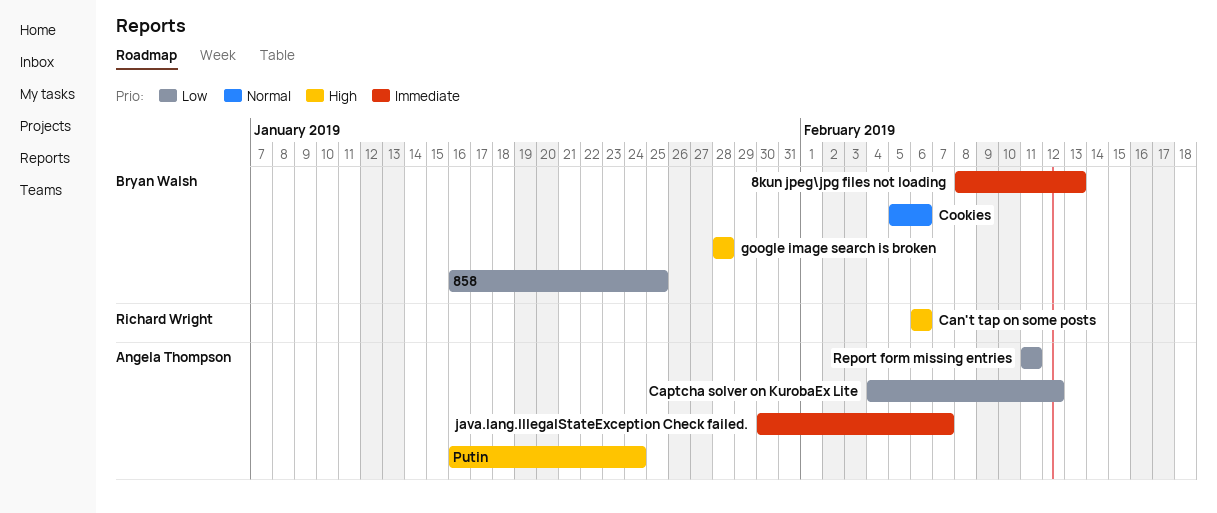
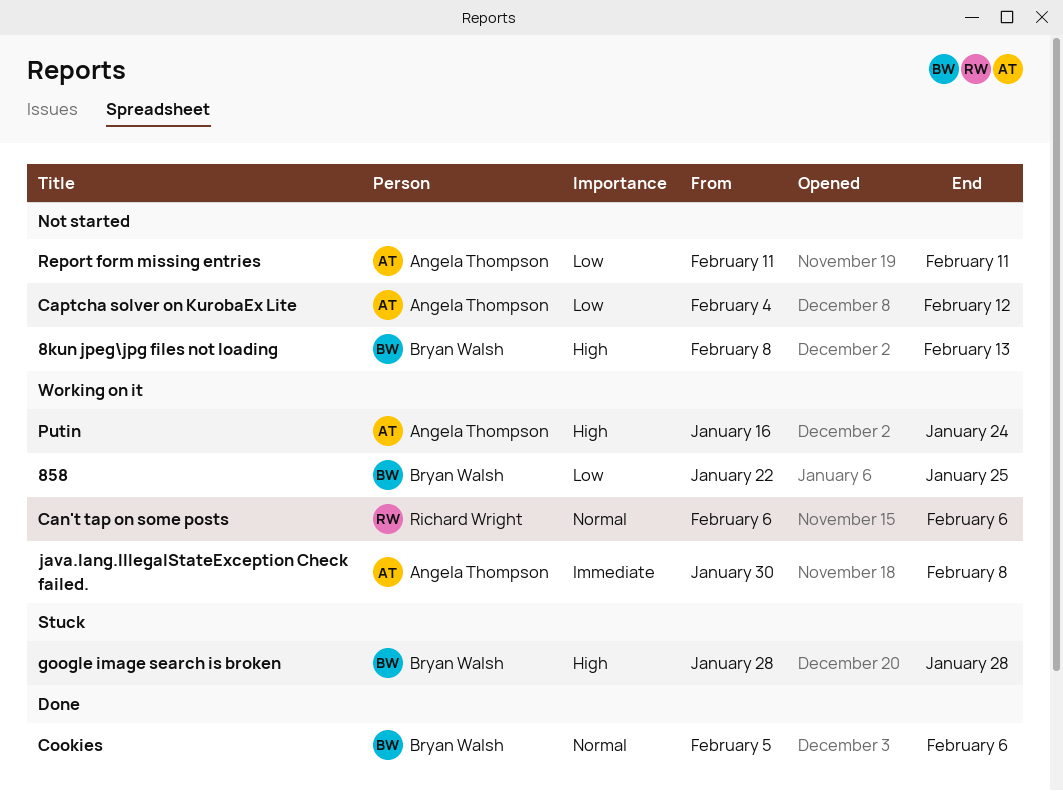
858, start: Jan 16 -> Jan 22
8kun jpeg\jpg files not loading, priority: Immediate -> High
Can't tap on some posts, priority: High -> Normal
java.lang.IllegalStateException Check failed., due: Feb 7 -> Feb 8

